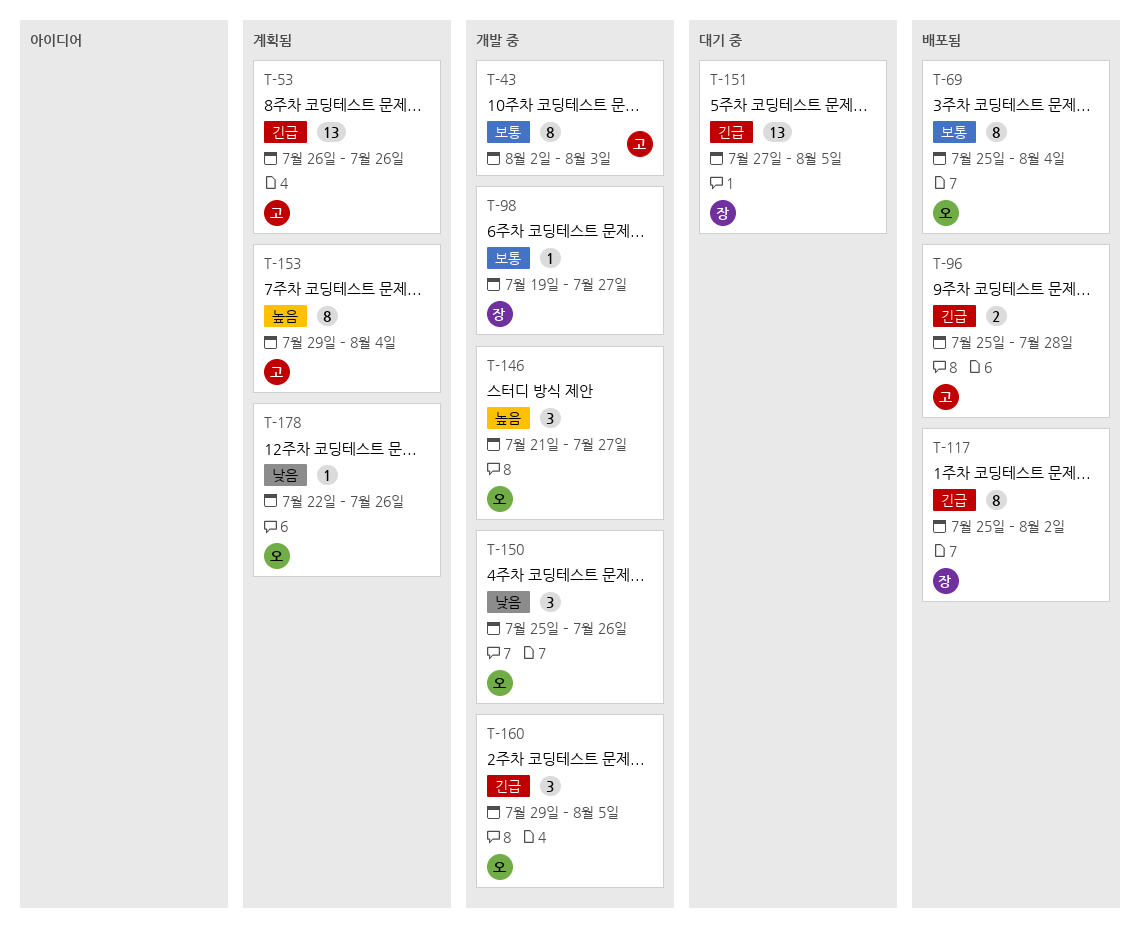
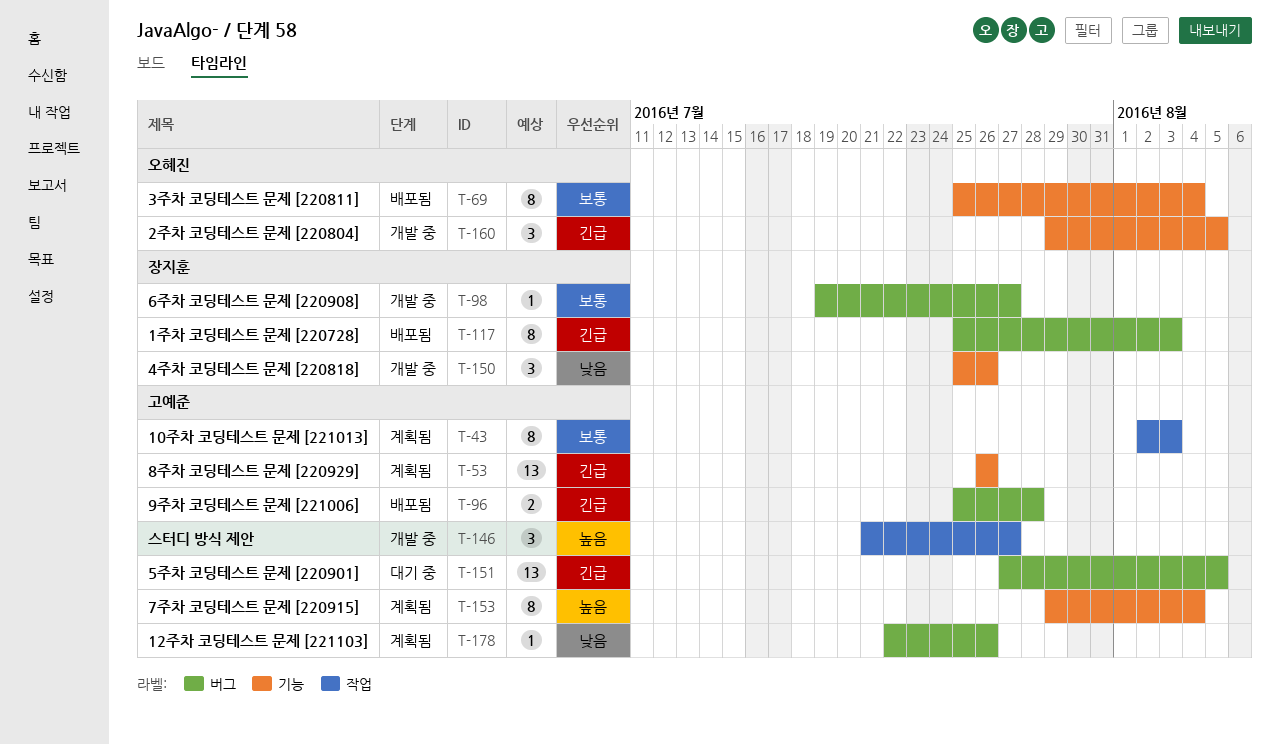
T-43, status: 개발 중 -> 계획됨
T-117, due: Aug 2 -> Aug 3
T-146, owner: 오혜진 -> 고예준
T-150, owner: 오혜진 -> 장지훈
T-151, owner: 장지훈 -> 고예준
T-178, owner: 오혜진 -> 고예준

